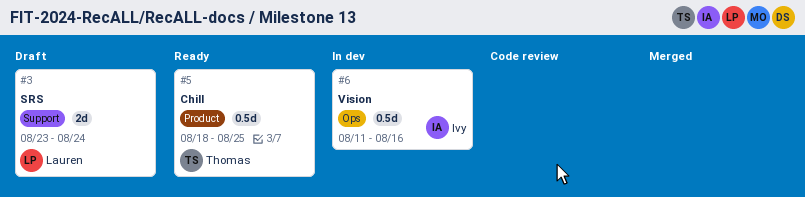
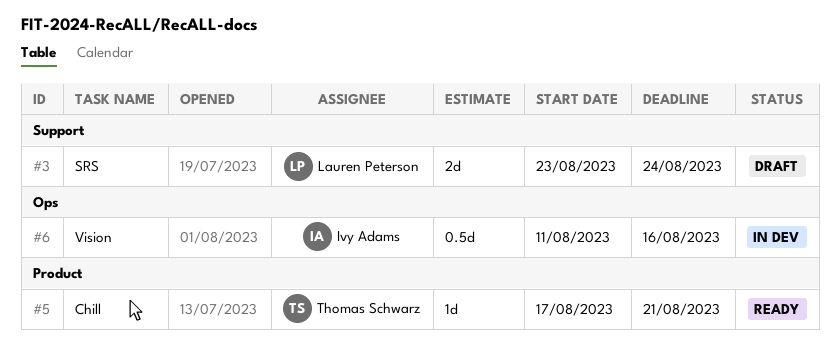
#5, estimate: 0.5d -> 1d
#5, start: Aug 18 -> Aug 17
#5, due: Aug 25 -> Aug 21

